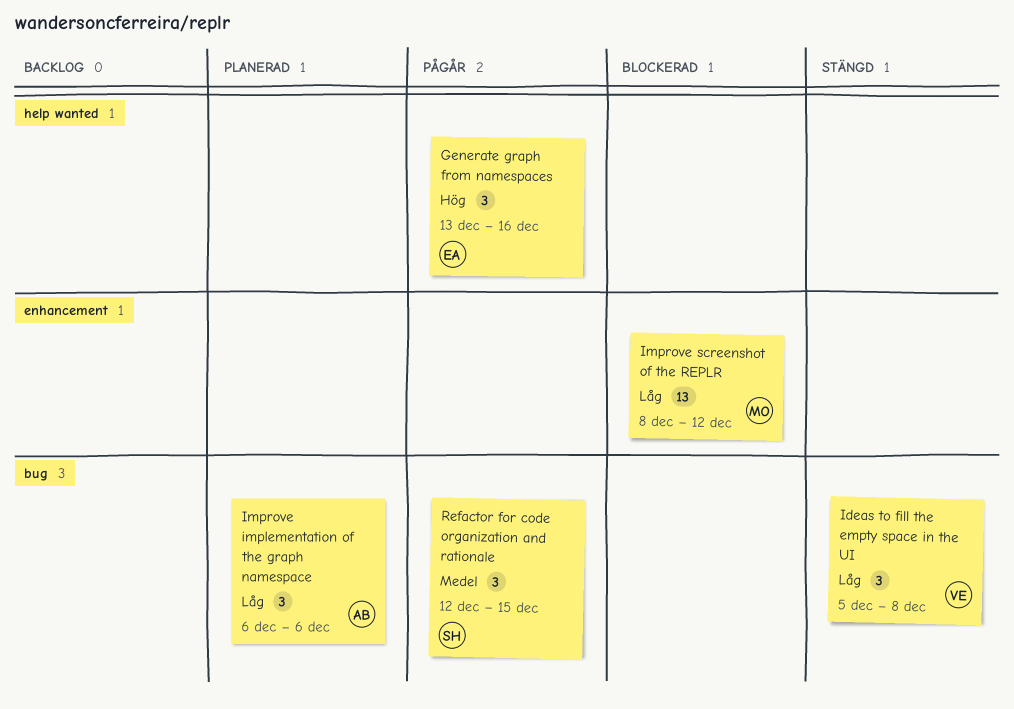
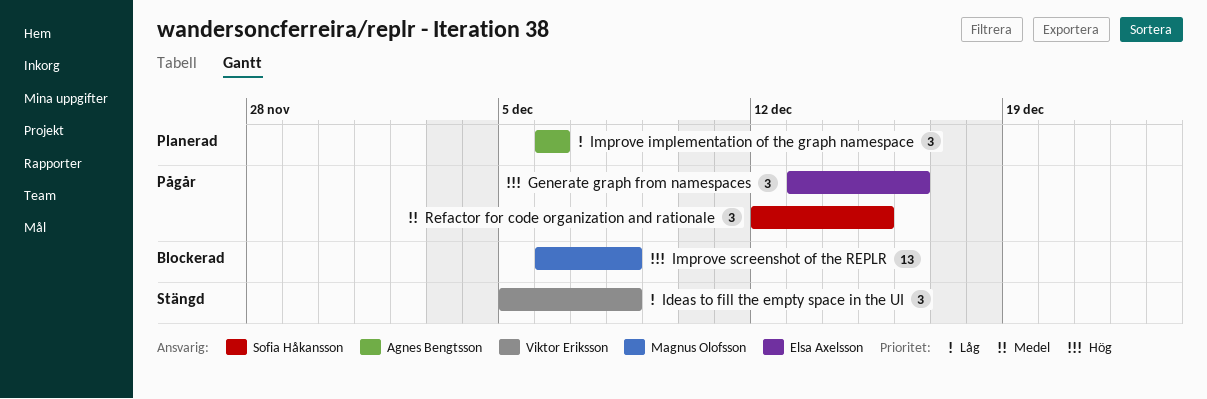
Improve screenshot of the REPLR, priority: Låg -> Hög
Improve screenshot of the REPLR, start: Dec 8 -> Dec 6
Improve screenshot of the REPLR, due: Dec 12 -> Dec 8

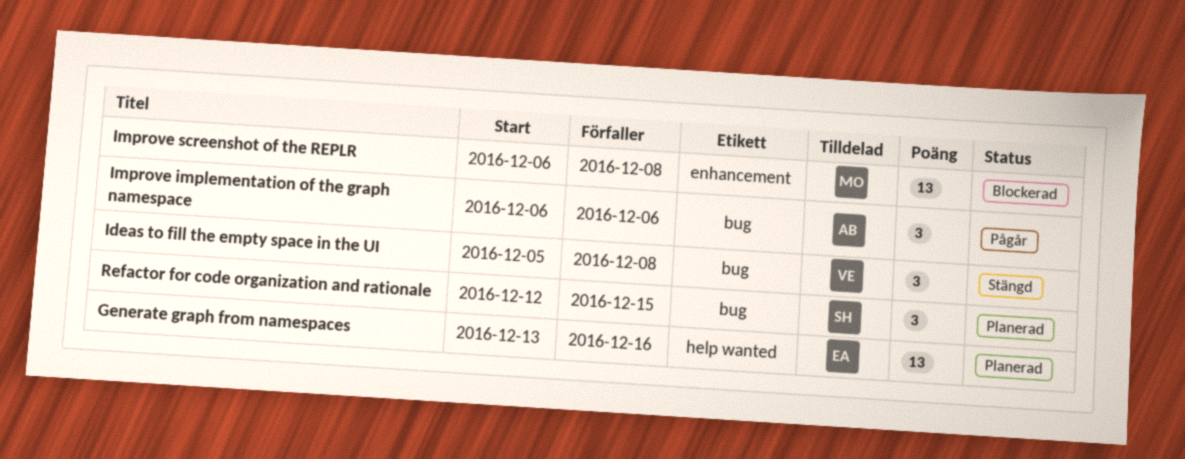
Generate graph from namespaces, status: Pågår -> Planerad
Generate graph from namespaces, estimate: 3 -> 13
Improve implementation of the graph namespace, status: Planerad -> Pågår
Refactor for code organization and rationale, status: Pågår -> Planerad

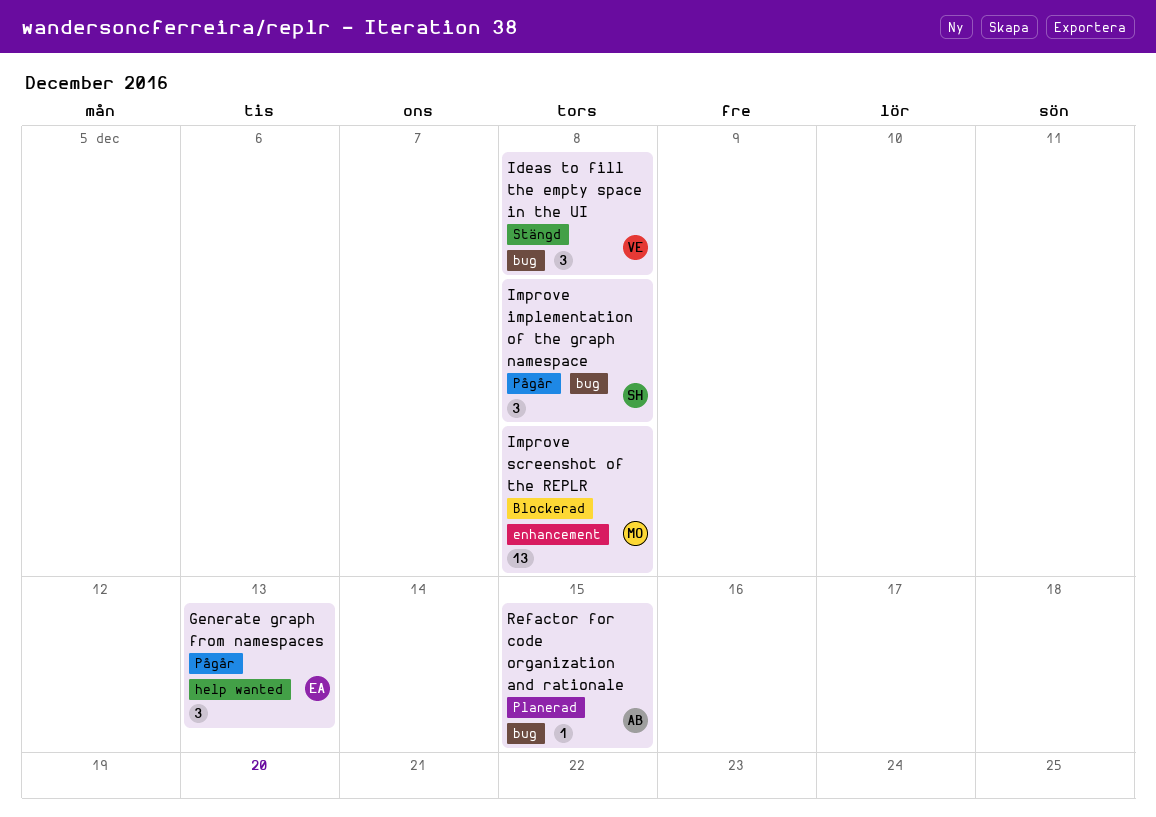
Generate graph from namespaces, status: Planerad -> Pågår
Generate graph from namespaces, estimate: 13 -> 3
Generate graph from namespaces, due: Dec 16 -> Dec 13
Improve implementation of the graph namespace, owner: AB -> SH
Improve implementation of the graph namespace, due: Dec 6 -> Dec 8
Refactor for code organization and rationale, owner: SH -> AB
Refactor for code organization and rationale, estimate: 3 -> 1

